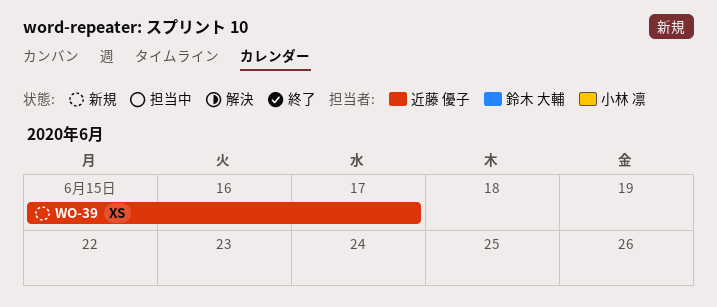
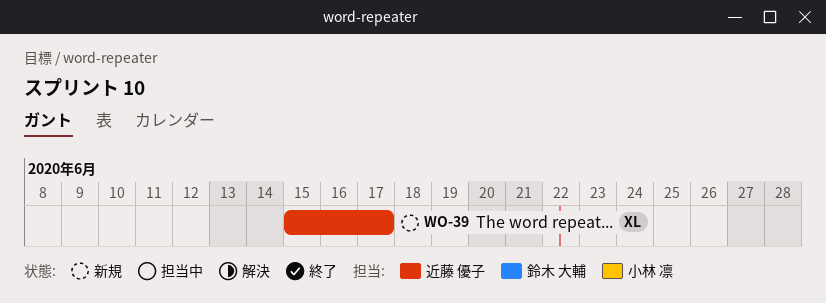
WO-39, estimate: XS -> XL

